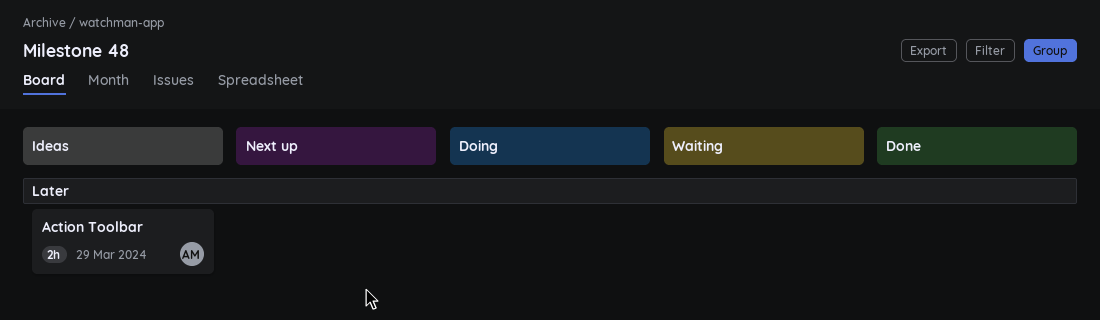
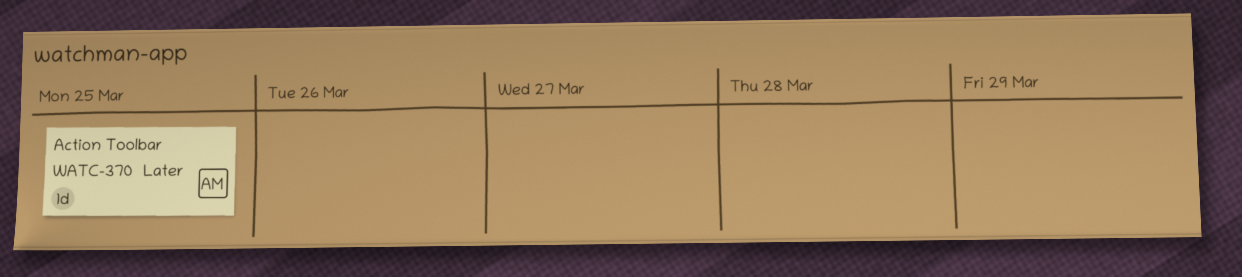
Action Toolbar, estimate: 2h -> 1d
Action Toolbar, due: Mar 29 -> Mar 25

